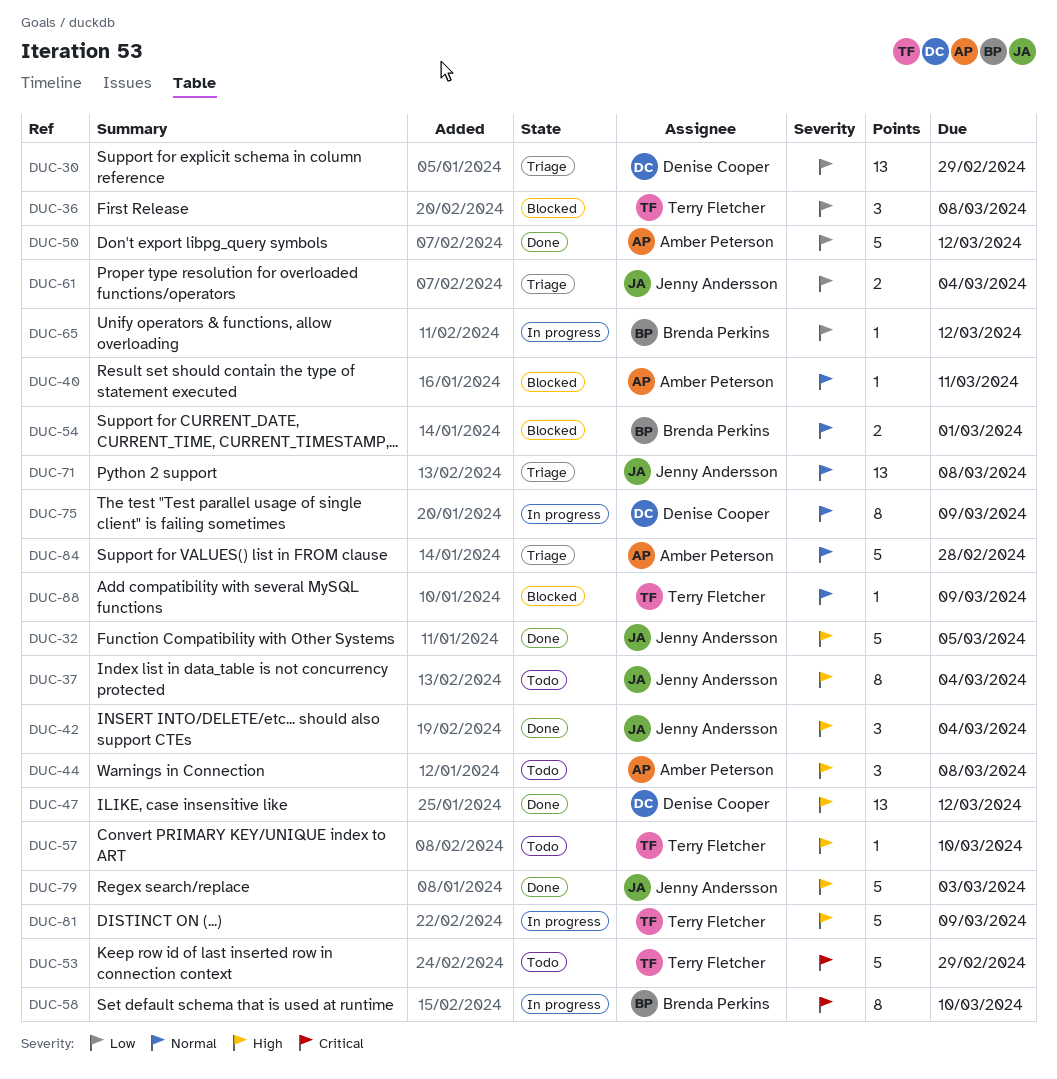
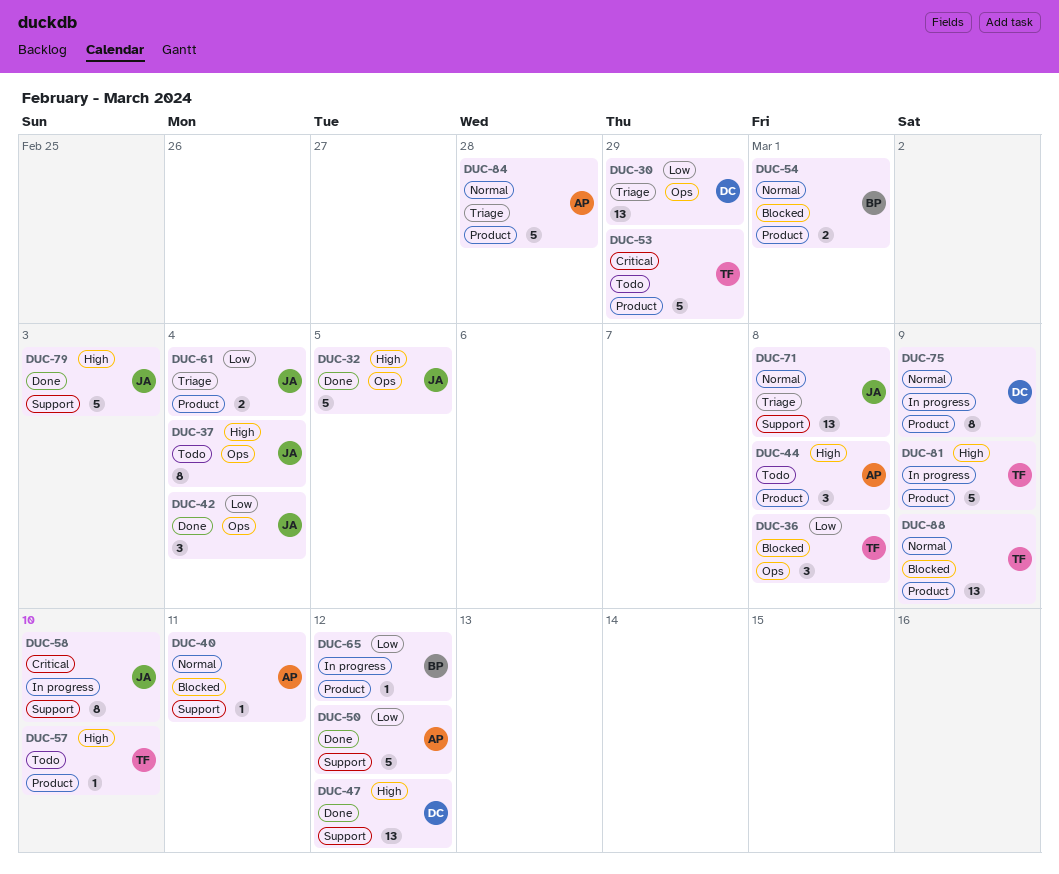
DUC-42, priority: High -> Low
DUC-58, owner: Brenda Perkins -> Jenny Andersson
DUC-88, estimate: 1 -> 13

